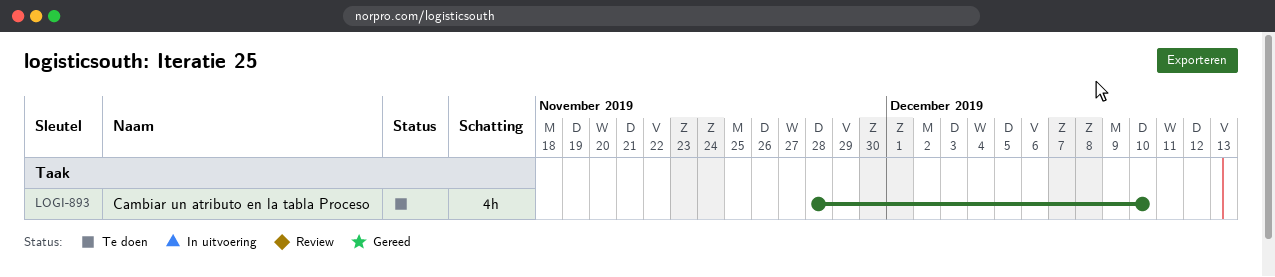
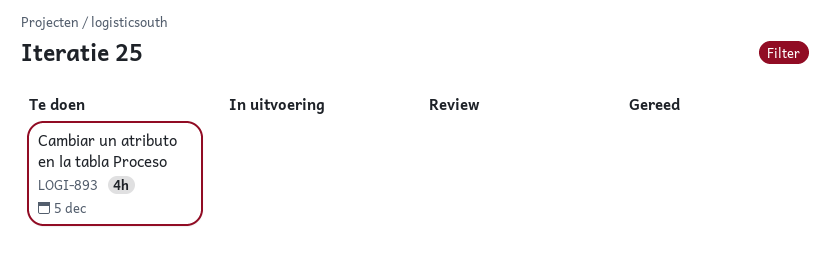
LOGI-893, due: Dec 10 -> Dec 5

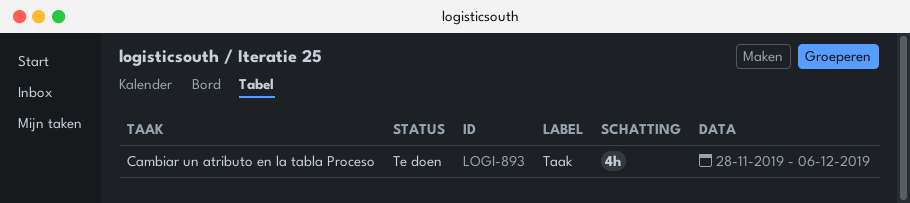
LOGI-893, due: Dec 5 -> Dec 6

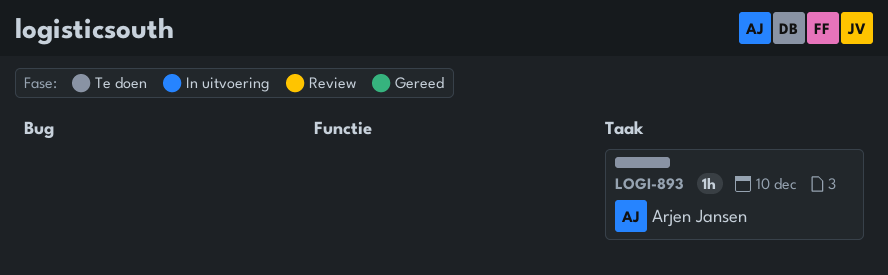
LOGI-893, estimate: 4h -> 1h
LOGI-893, due: Dec 6 -> Dec 10

